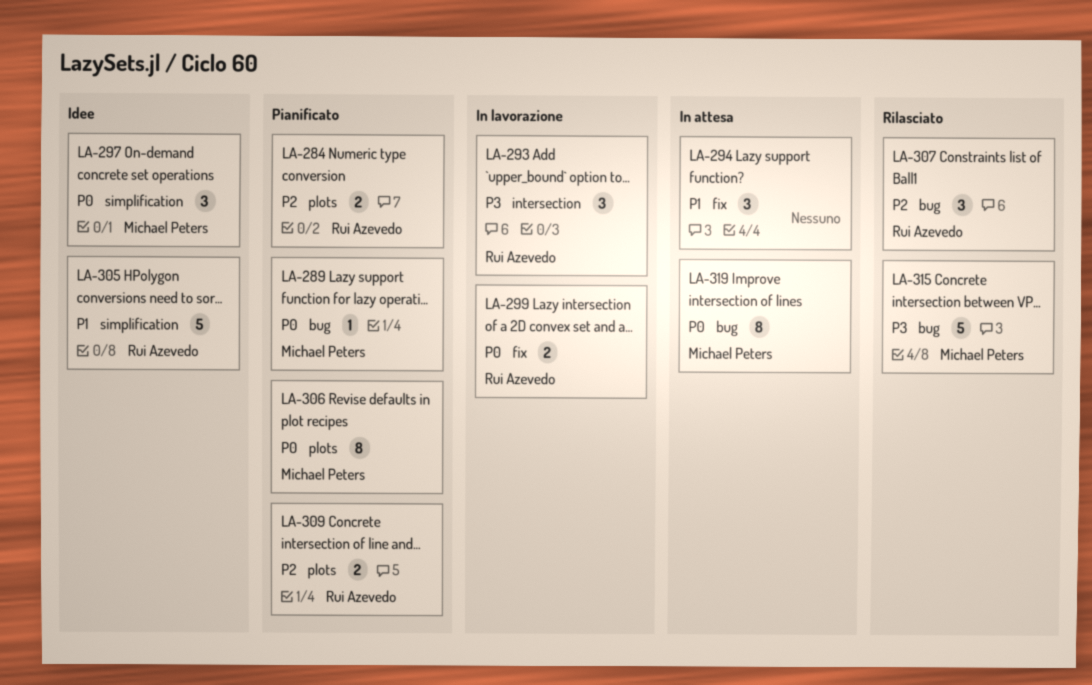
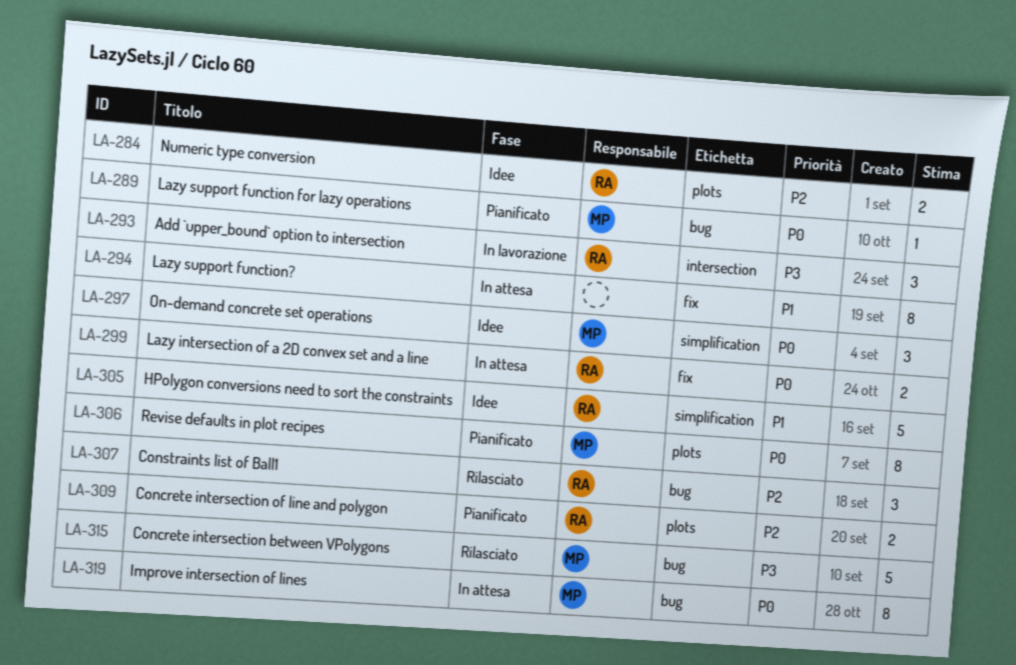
LA-284, status: Pianificato -> Idee
LA-294, estimate: 3 -> 8
LA-299, status: In lavorazione -> In attesa

